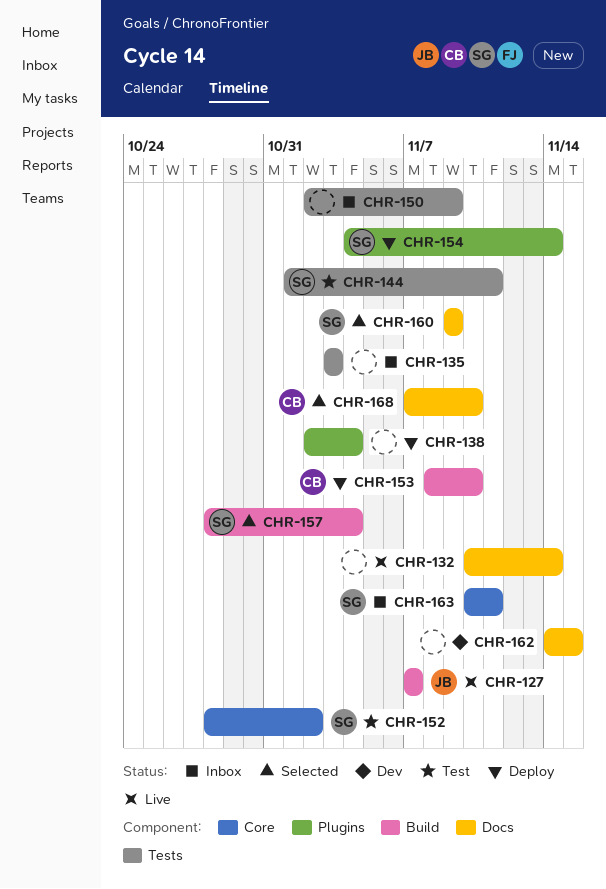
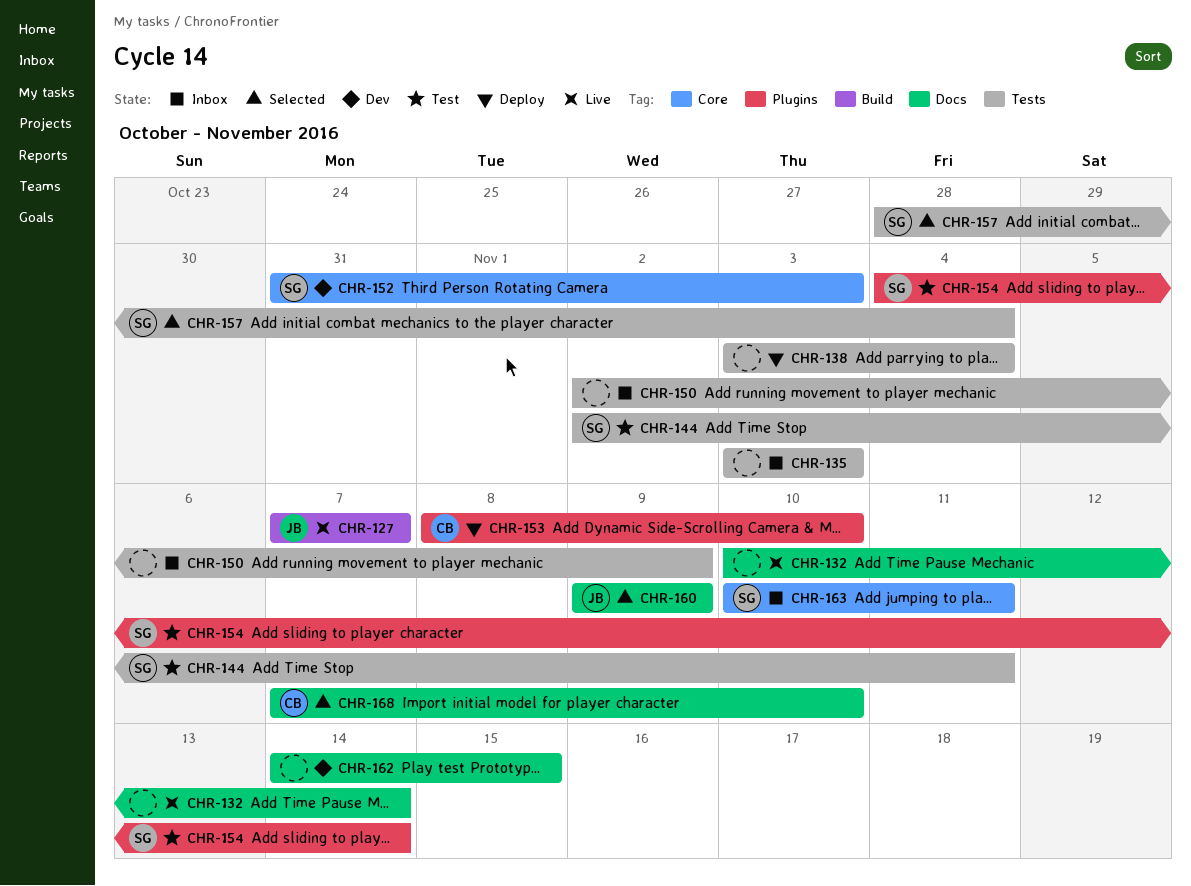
CHR-138, label: Plugins -> Tests
CHR-138, start: Nov 2 -> Nov 3
CHR-144, start: Nov 1 -> Nov 2
CHR-152, status: Test -> Dev
CHR-152, start: Oct 28 -> Oct 31
CHR-152, due: Nov 2 -> Nov 3
CHR-153, label: Build -> Plugins
CHR-154, status: Deploy -> Test
CHR-157, label: Build -> Tests
CHR-160, owner: SG -> JB

